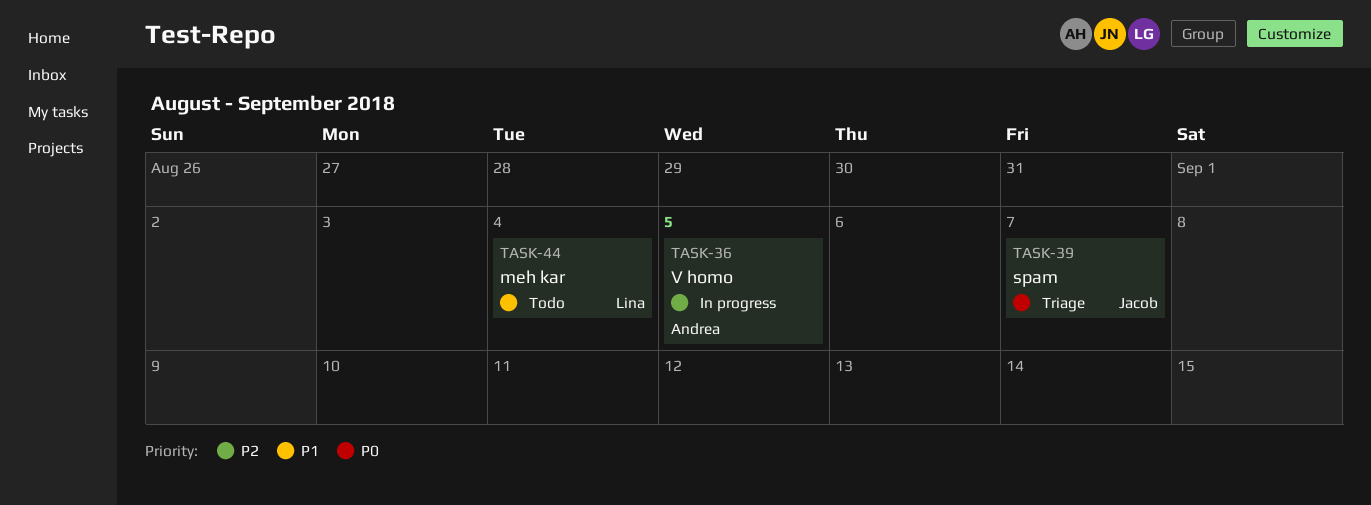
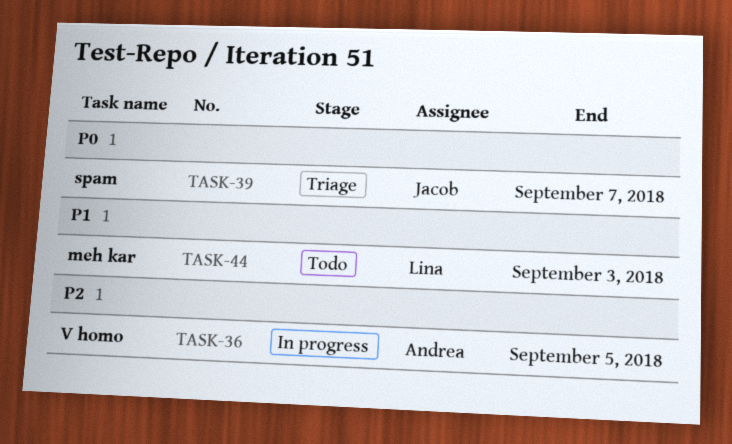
TASK-44, due: Sep 4 -> Sep 3

